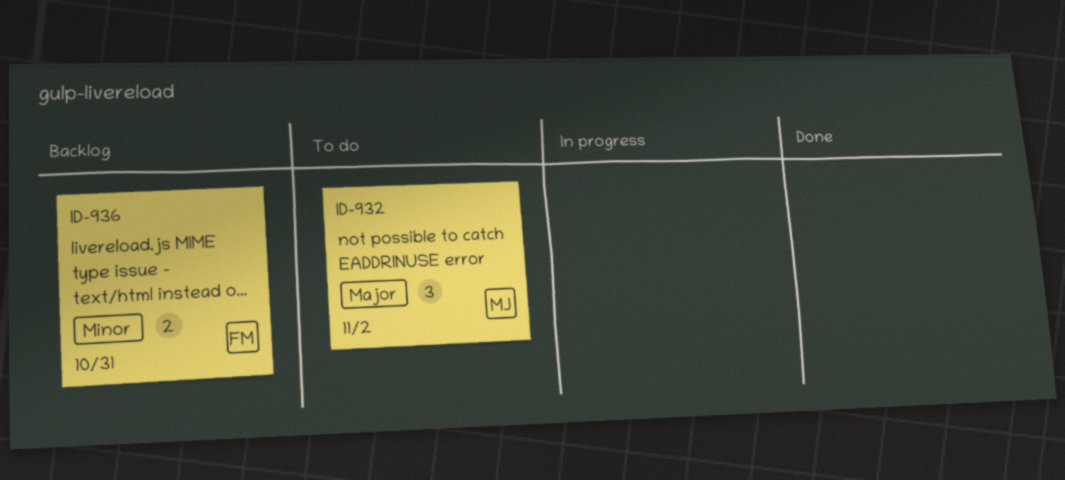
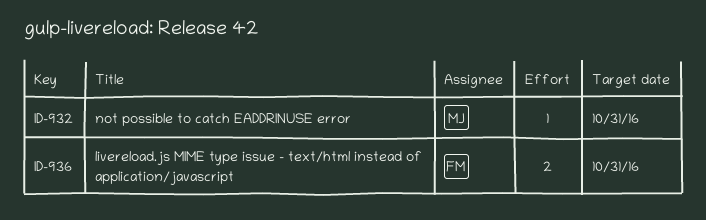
ID-932, estimate: 3 -> 1
ID-932, due: Nov 2 -> Oct 31

